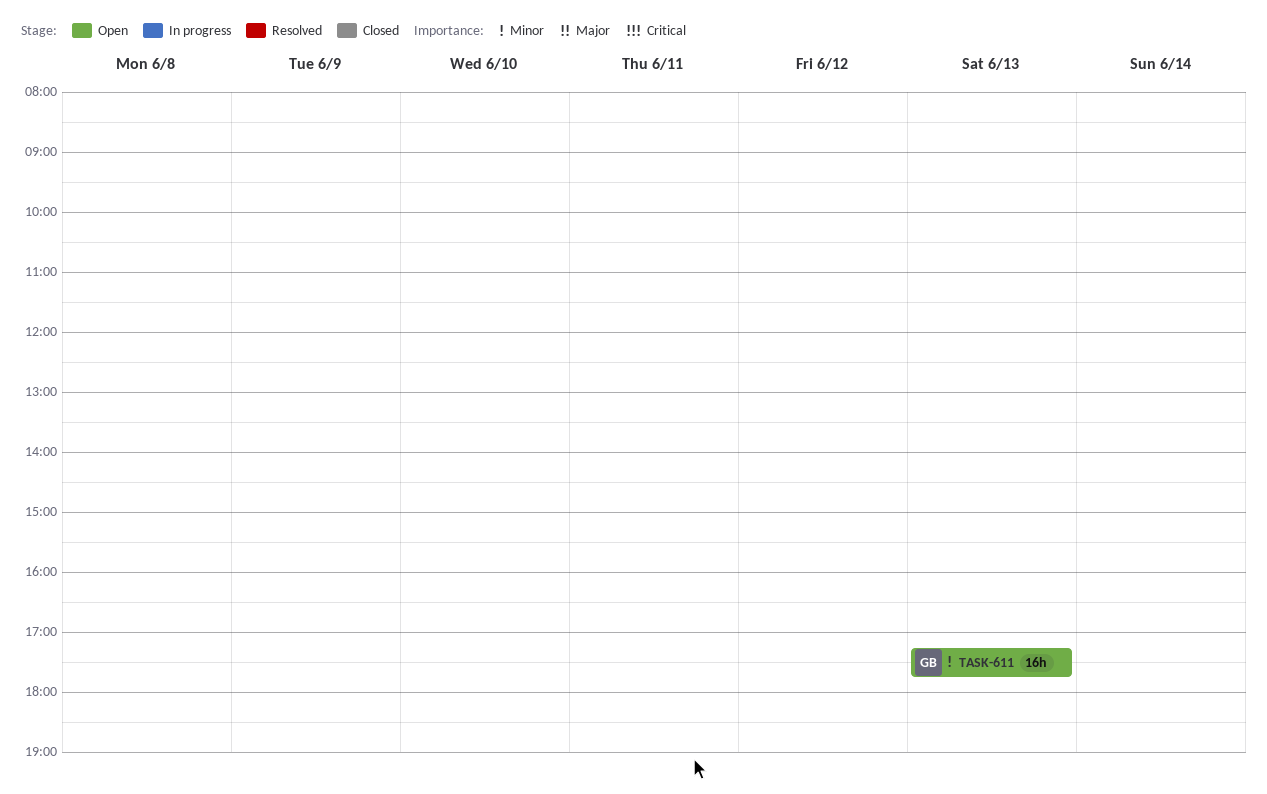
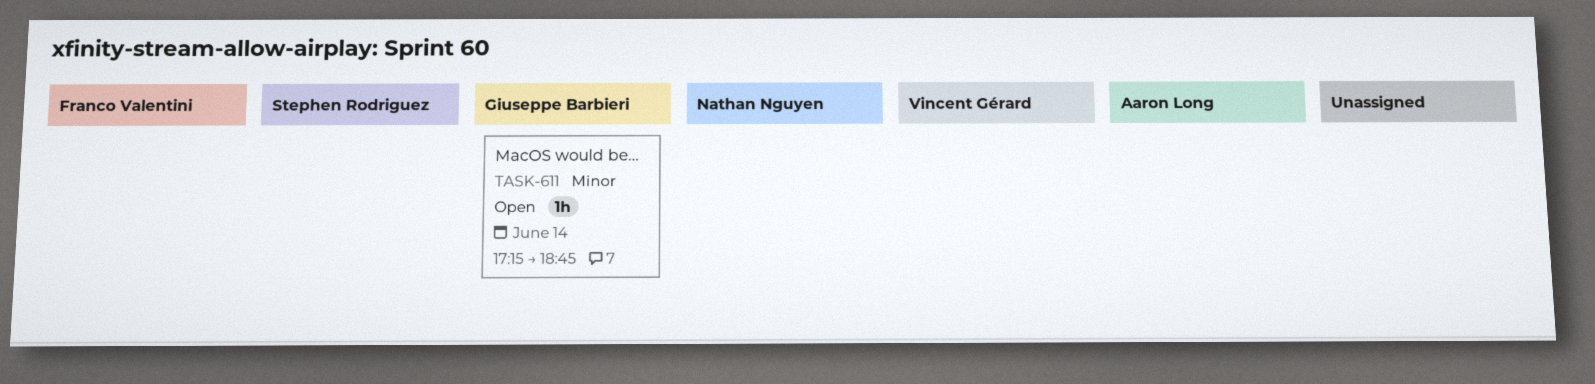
TASK-611, estimate: 16h -> 1h
TASK-611, day: Jun 13 -> Jun 14
TASK-611, ends: 17:45 -> 18:45

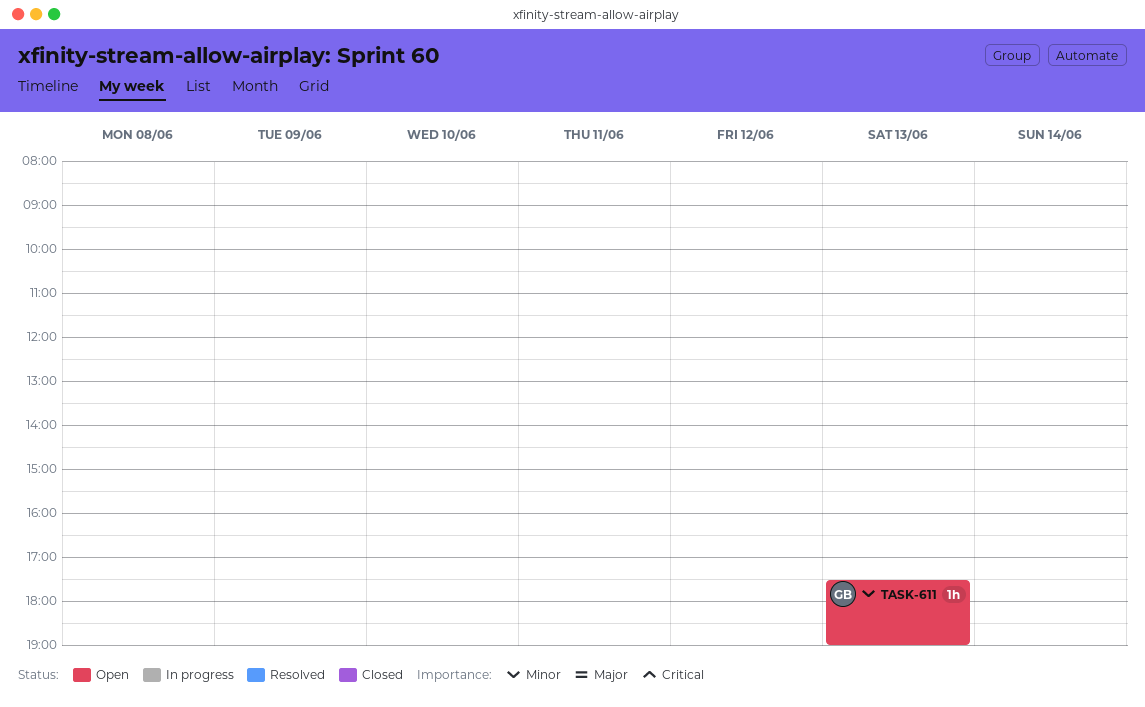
TASK-611, day: Jun 14 -> Jun 13
TASK-611, begins: 17:15 -> 17:30
TASK-611, ends: 18:45 -> 19:00

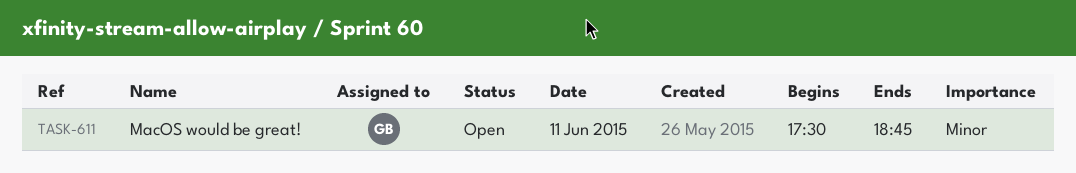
TASK-611, day: Jun 13 -> Jun 11
TASK-611, ends: 19:00 -> 18:45

